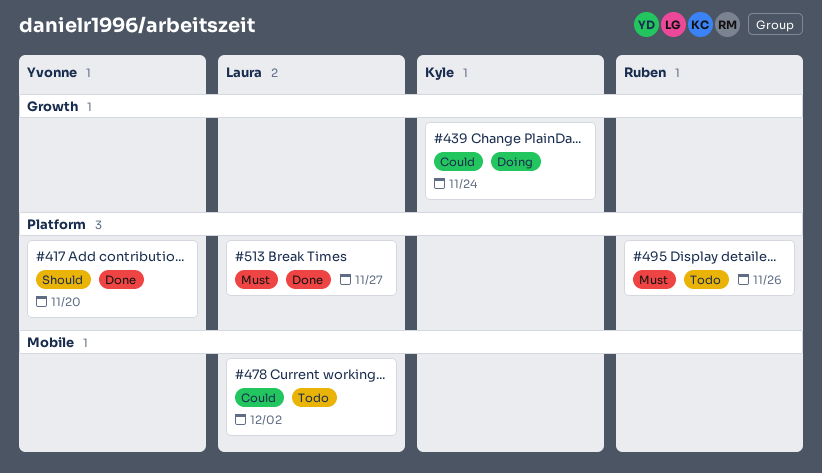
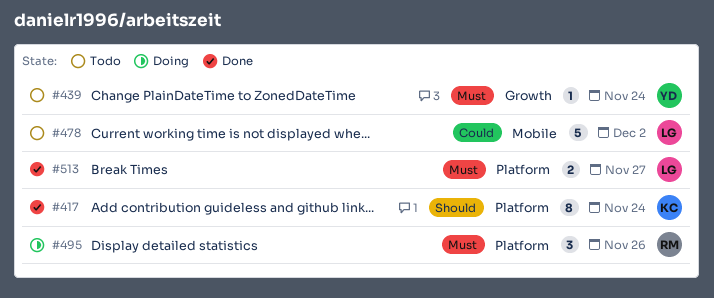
#417, owner: Yvonne -> Kyle
#417, due: Nov 20 -> Nov 24
#439, status: Doing -> Todo
#439, owner: Kyle -> Yvonne
#439, priority: Could -> Must
#495, status: Todo -> Doing

